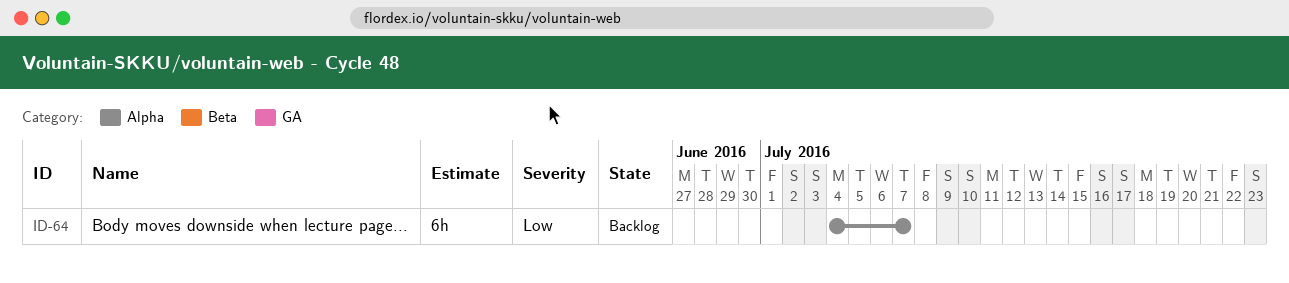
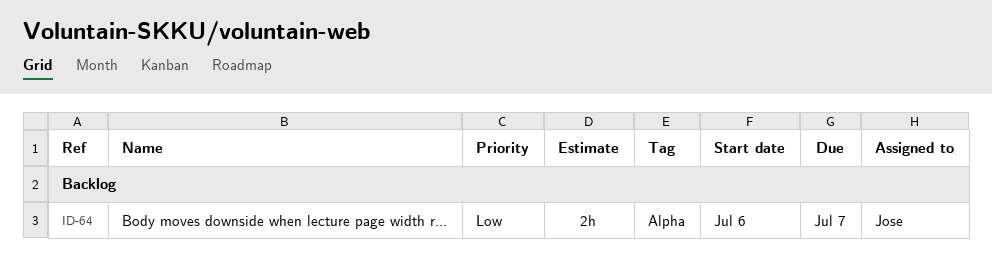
ID-64, estimate: 6h -> 2h
ID-64, start: Jul 4 -> Jul 6

